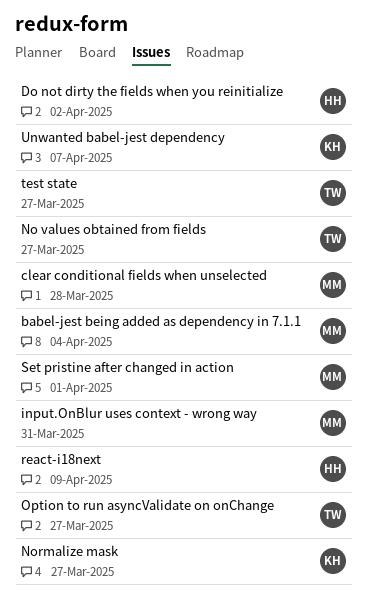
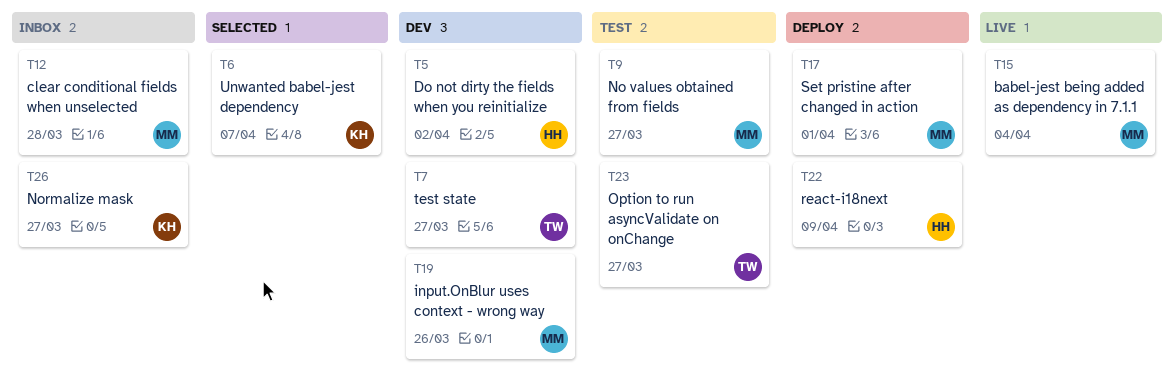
input.OnBlur uses context - wrong way, due: Mar 31 -> Mar 26
No values obtained from fields, owner: TW -> MM

